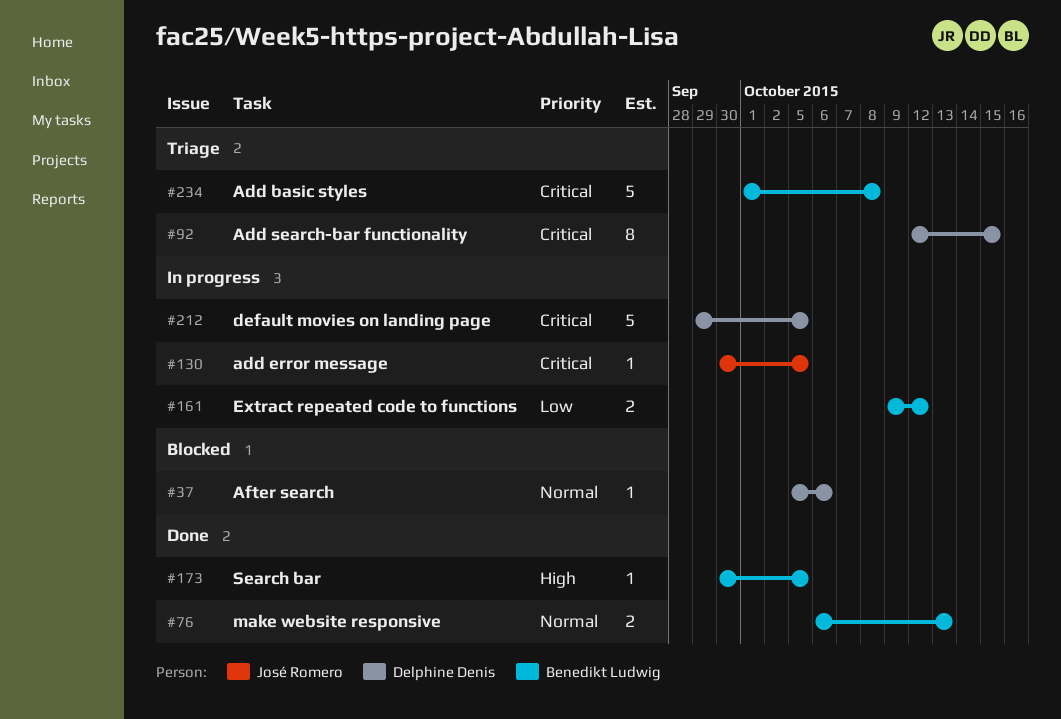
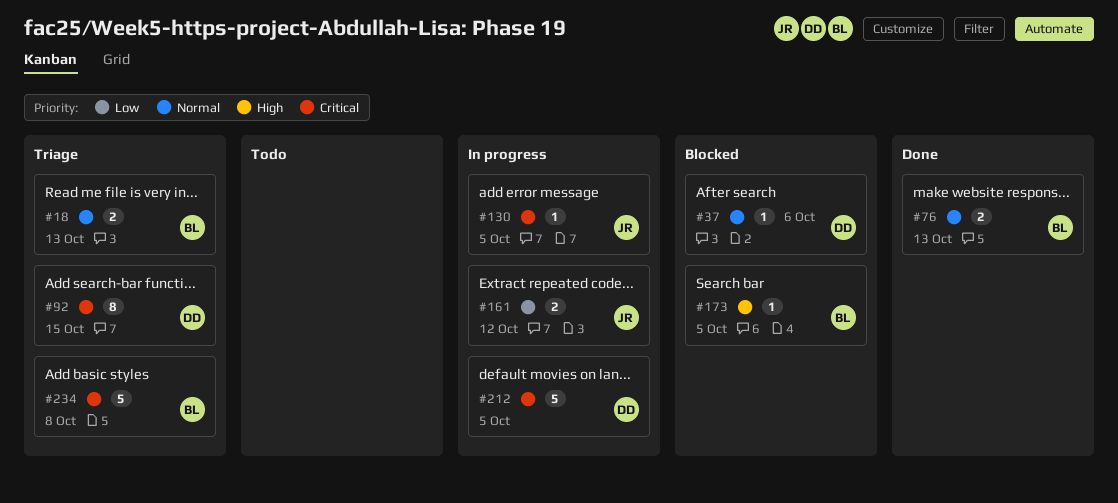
#18: none -> present
#161, owner: Benedikt Ludwig -> José Romero
#173, status: Done -> Blocked

